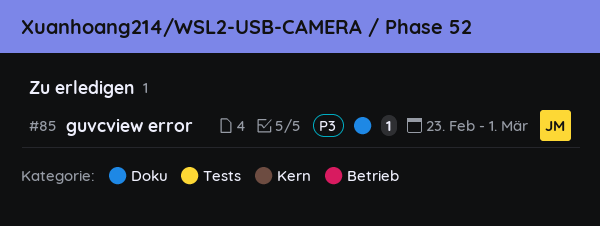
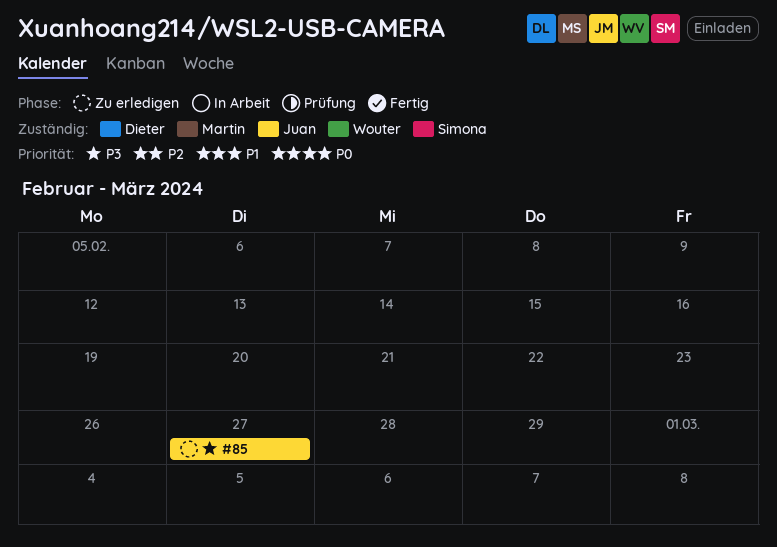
#85, start: Feb 23 -> Feb 27
#85, due: Mar 1 -> Feb 27

